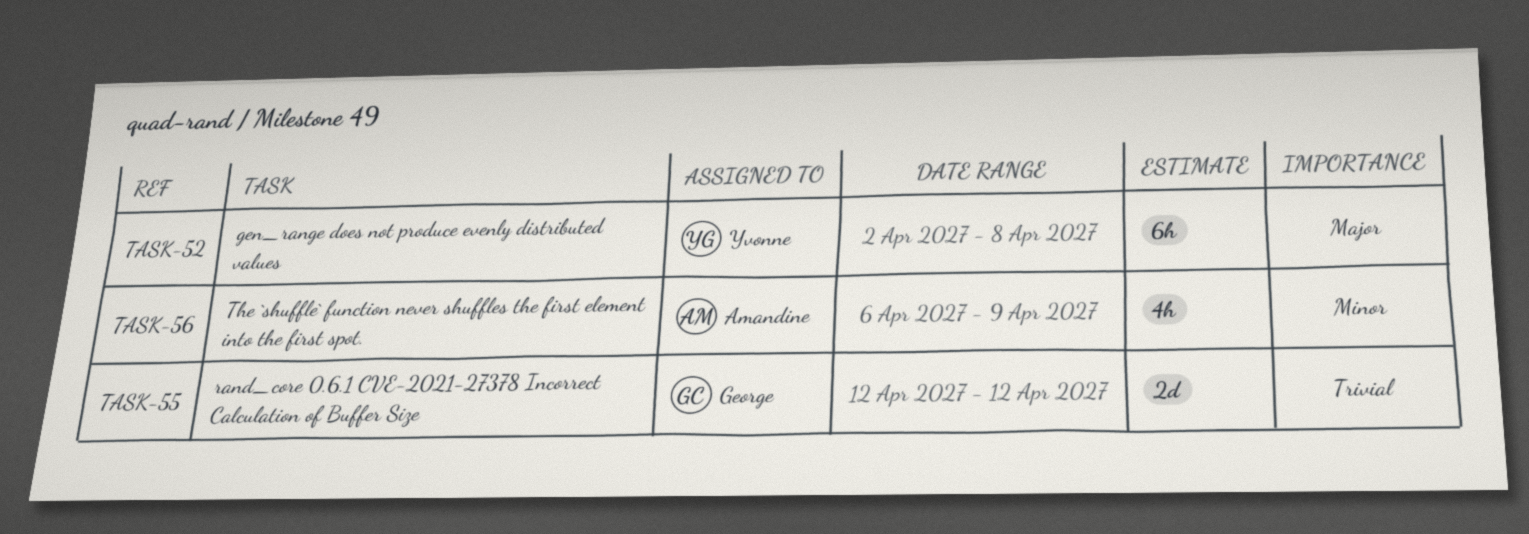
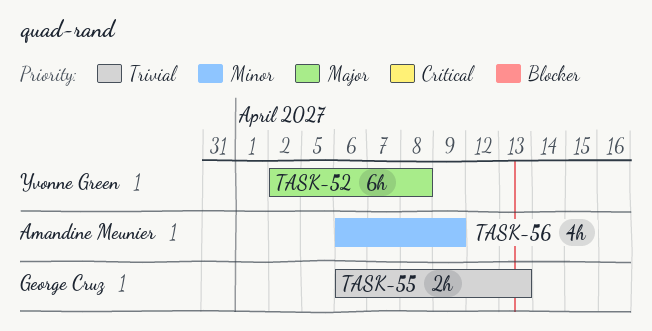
TASK-55, estimate: 2d -> 2h
TASK-55, start: Apr 12 -> Apr 6
TASK-55, due: Apr 12 -> Apr 13

